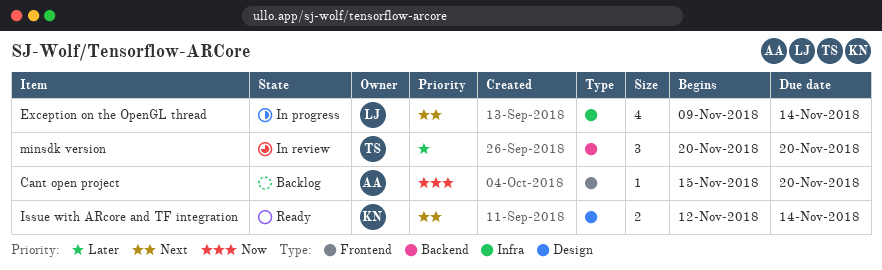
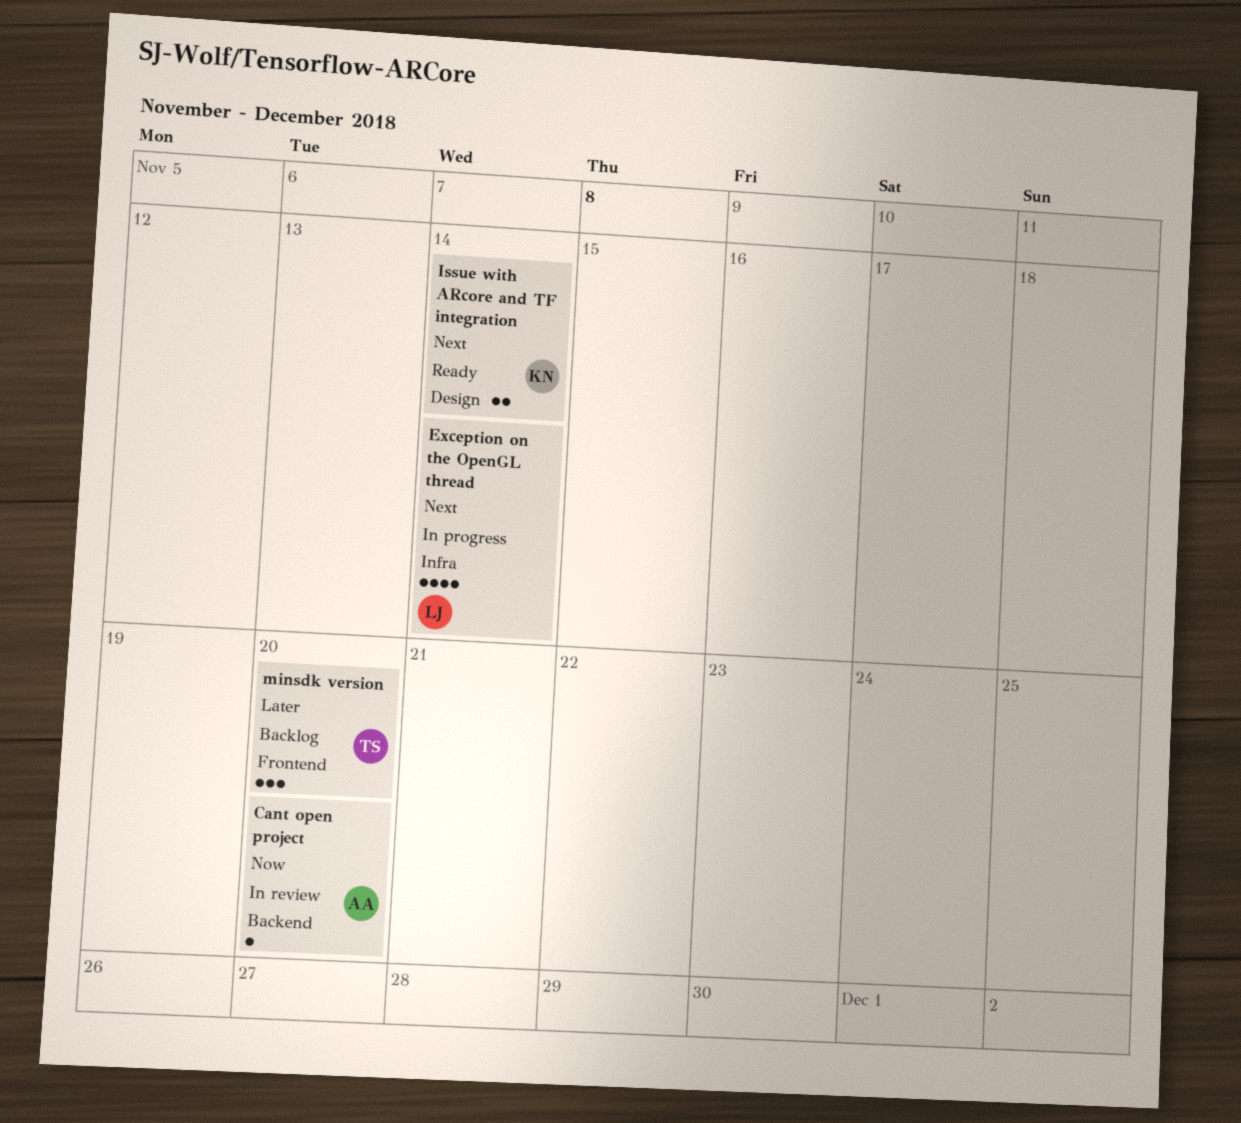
Cant open project, status: Backlog -> In review
Cant open project, label: Frontend -> Backend
minsdk version, status: In review -> Backlog
minsdk version, label: Backend -> Frontend

